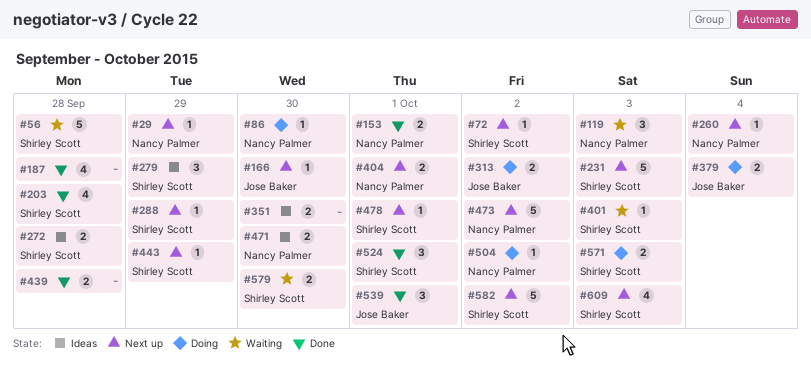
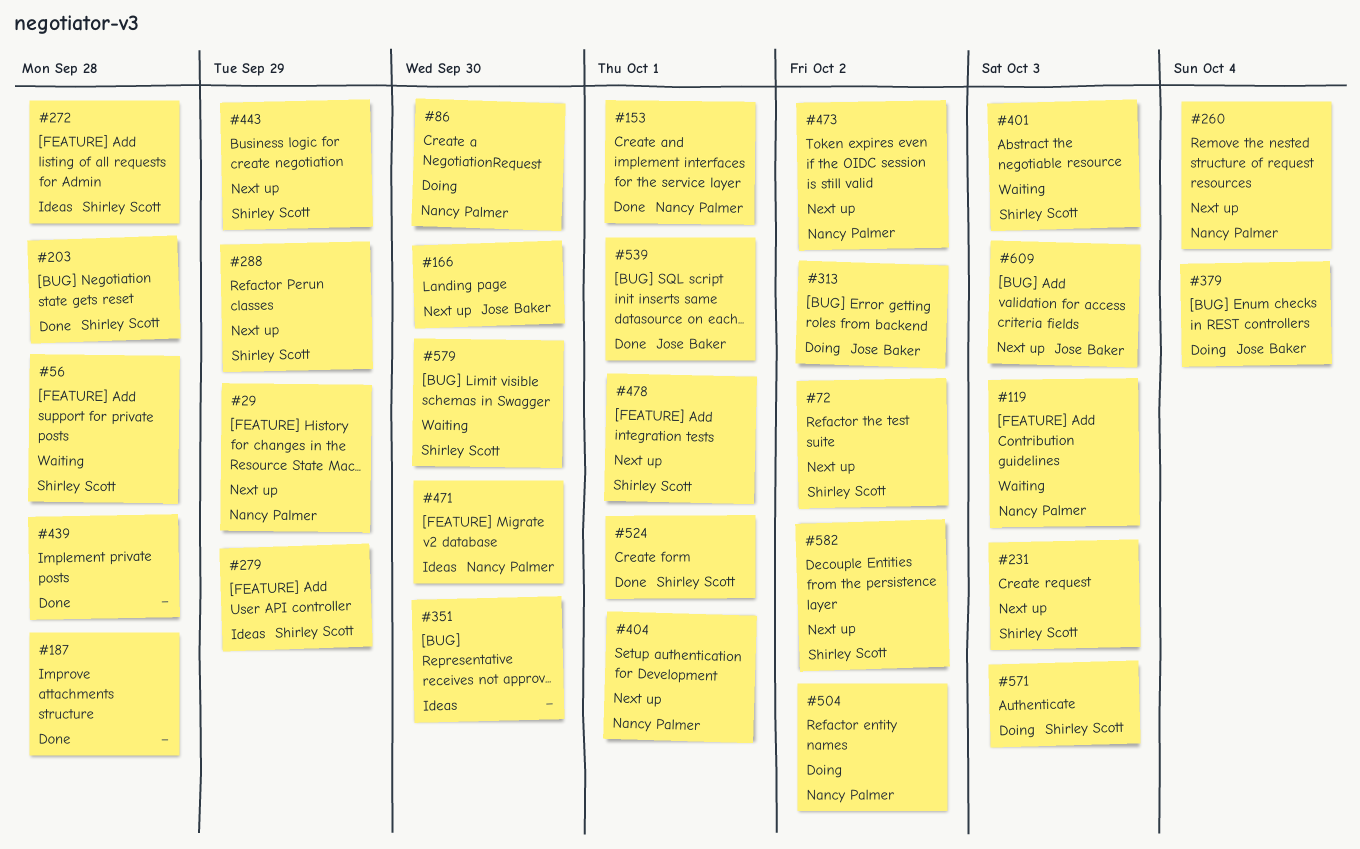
#609, owner: Shirley Scott -> Jose Baker

